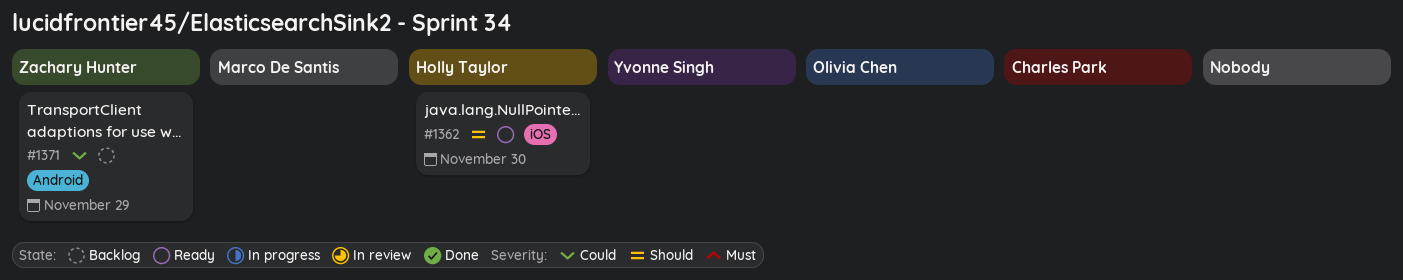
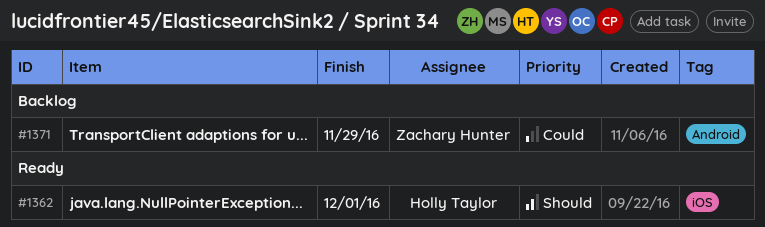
#1362, due: Nov 30 -> Dec 1

